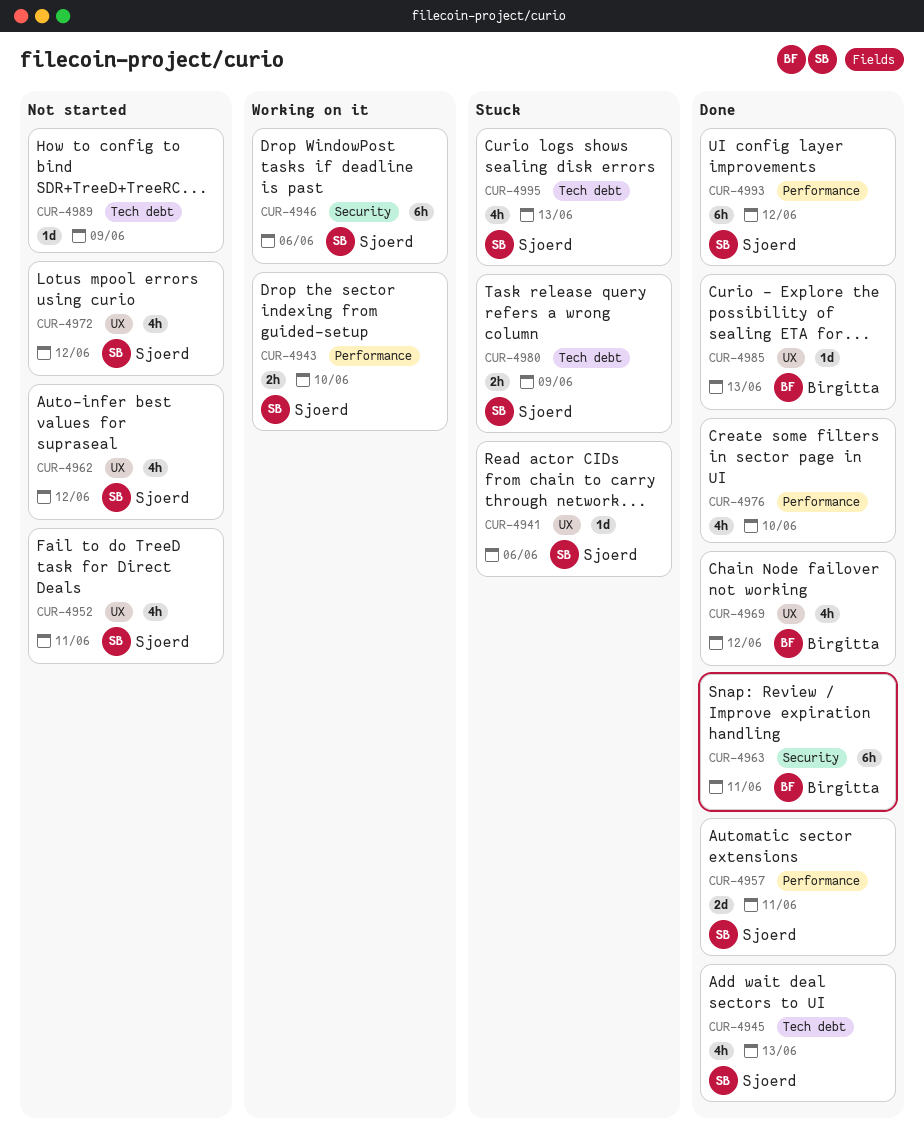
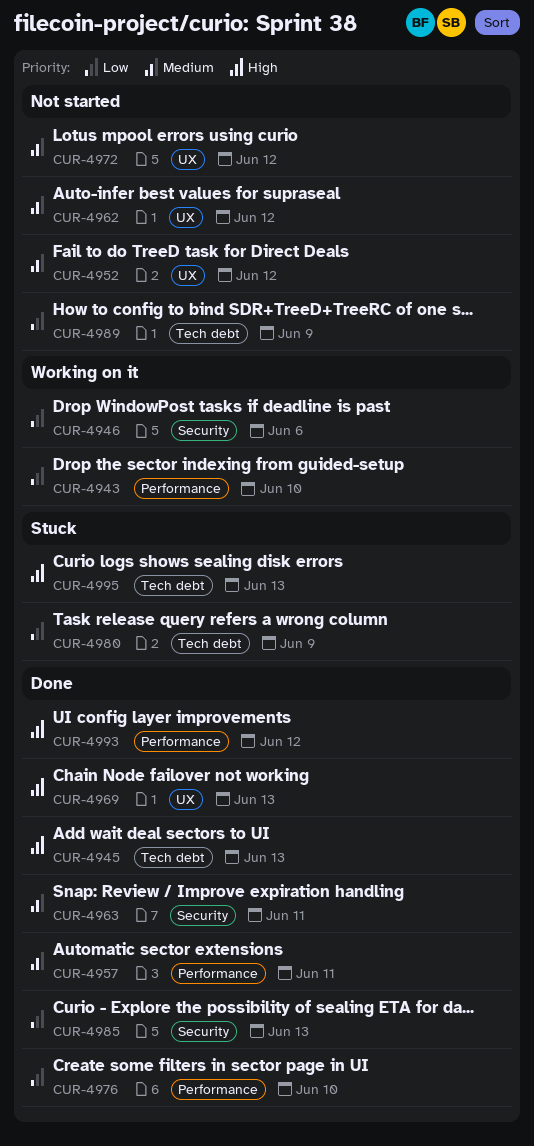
CUR-4941: present -> none
CUR-4952, due: Jun 11 -> Jun 12
CUR-4969, due: Jun 12 -> Jun 13
CUR-4985, label: UX -> Security

